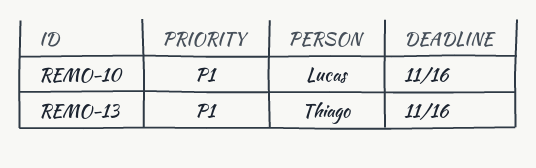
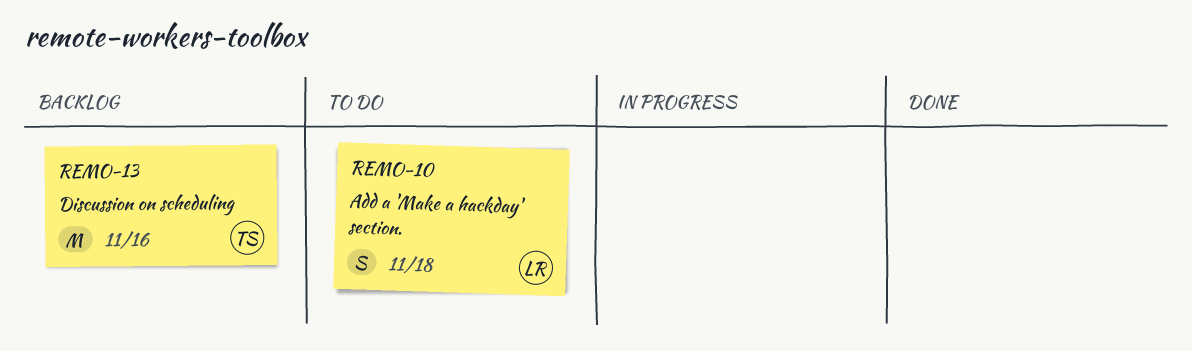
REMO-10, due: Nov 16 -> Nov 18

